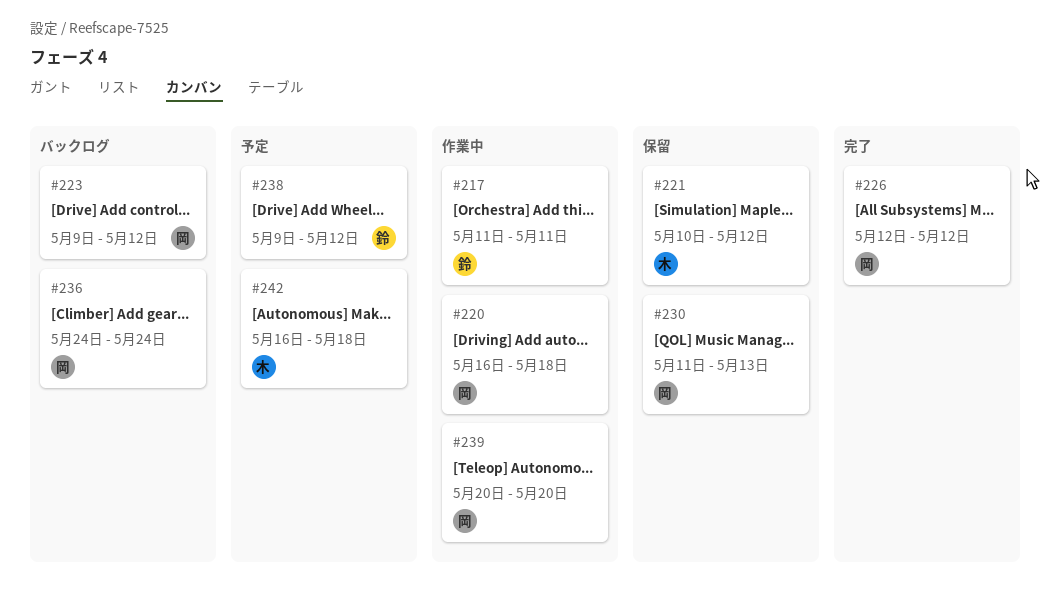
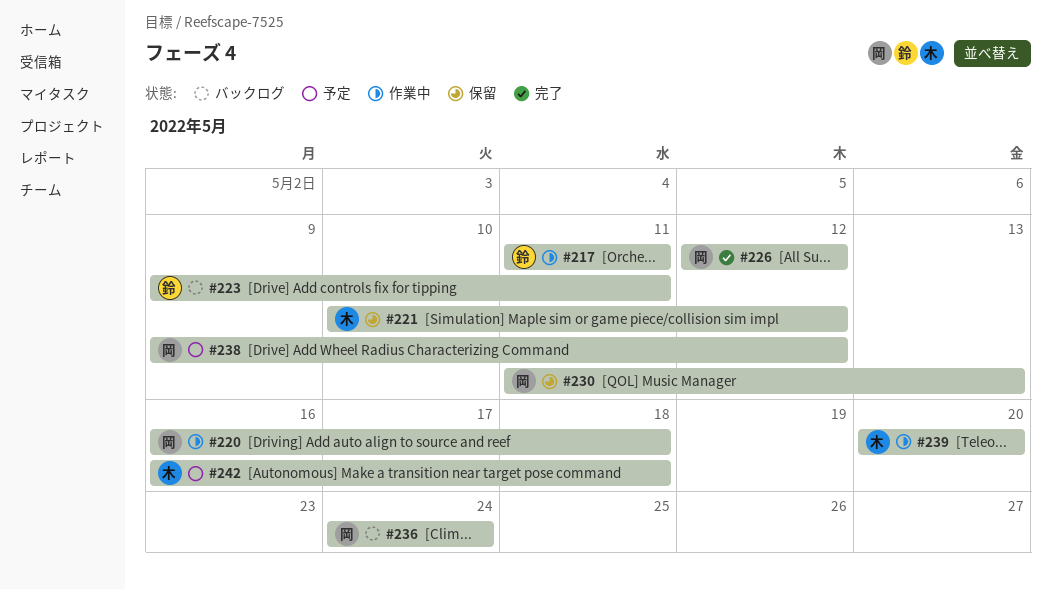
#223, owner: 岡 -> 鈴
#223, due: May 12 -> May 11
#238, owner: 鈴 -> 岡
#239, owner: 岡 -> 木

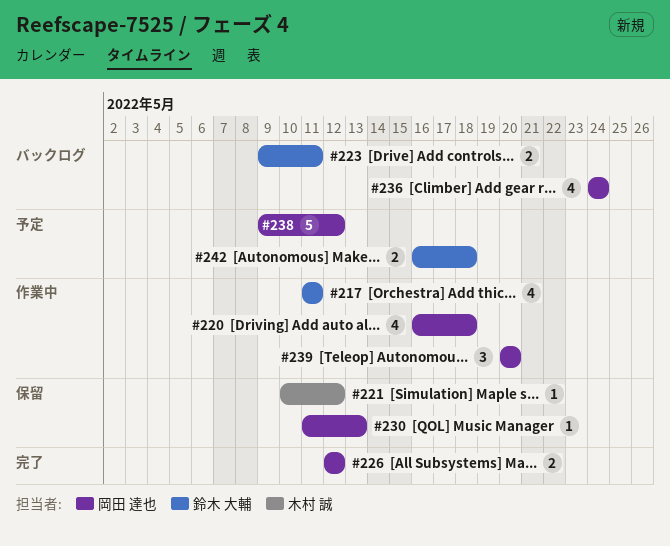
#239, owner: 木村 誠 -> 岡田 達也
#242, owner: 木村 誠 -> 鈴木 大輔

